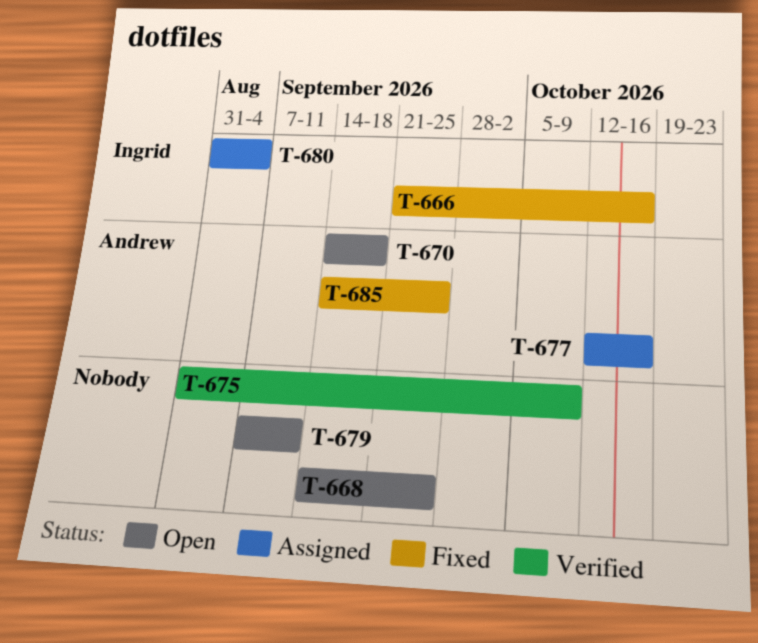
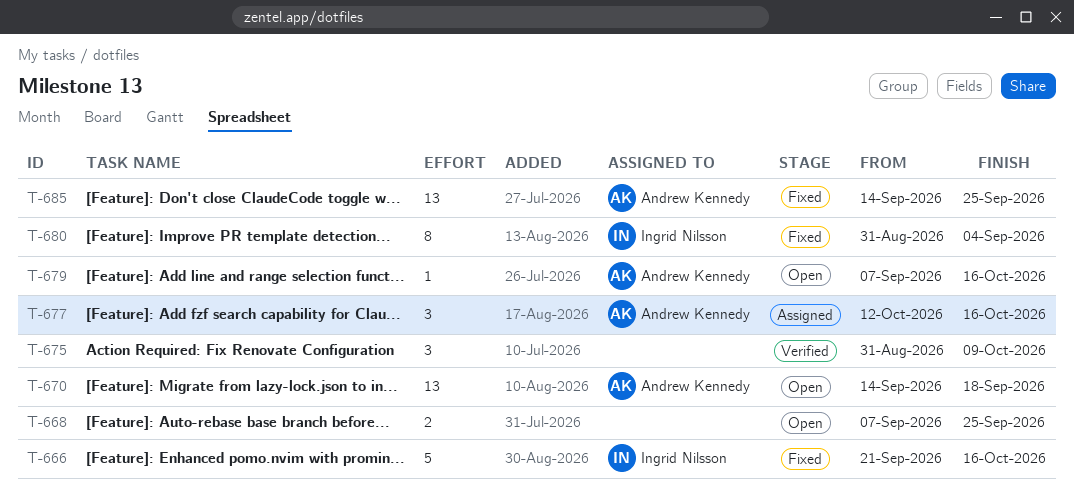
T-668, start: Sep 14 -> Sep 7
T-679, owner: none -> Andrew Kennedy
T-679, due: Sep 11 -> Oct 16
T-680, status: Assigned -> Fixed

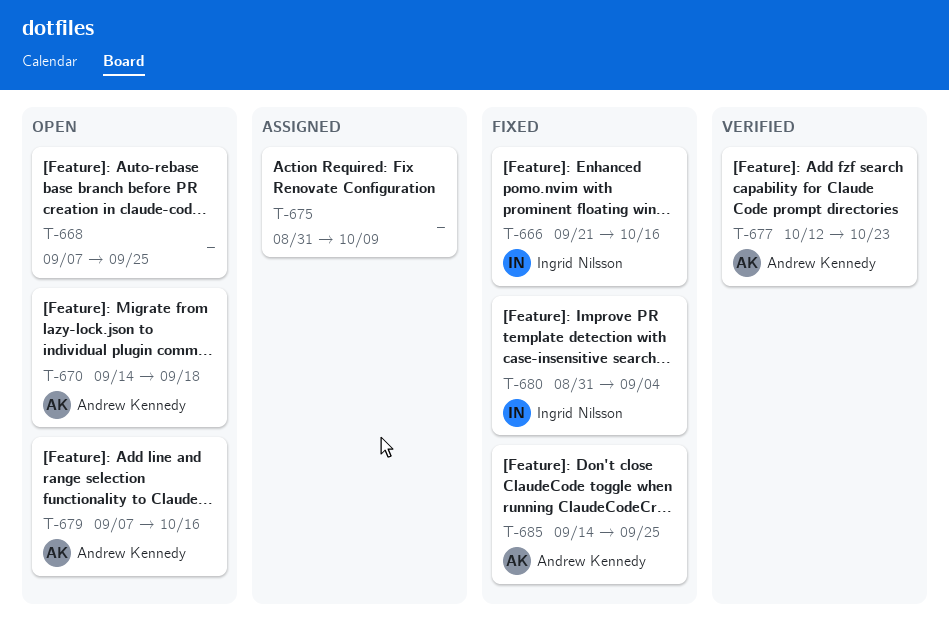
T-675, status: Verified -> Assigned
T-677, status: Assigned -> Verified
T-677, due: Oct 16 -> Oct 23

